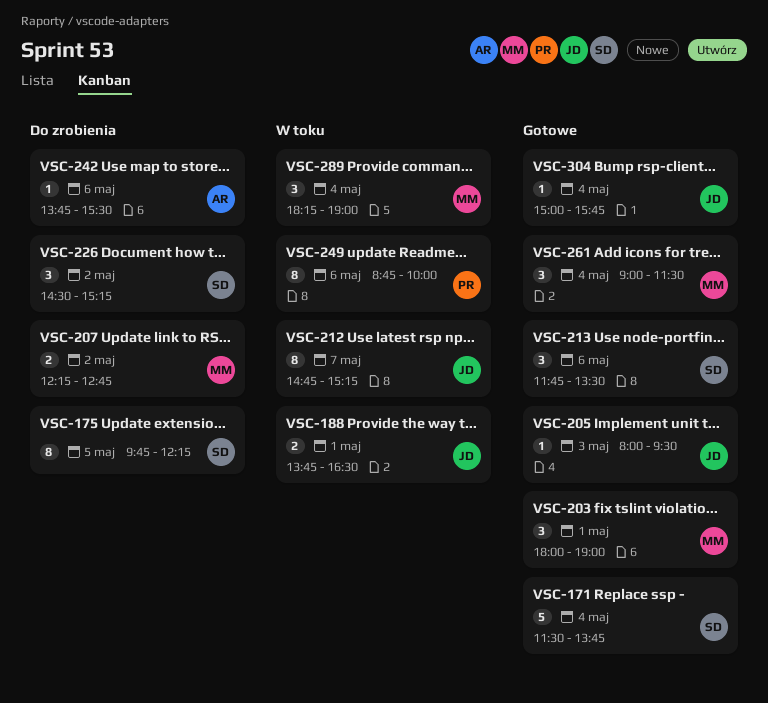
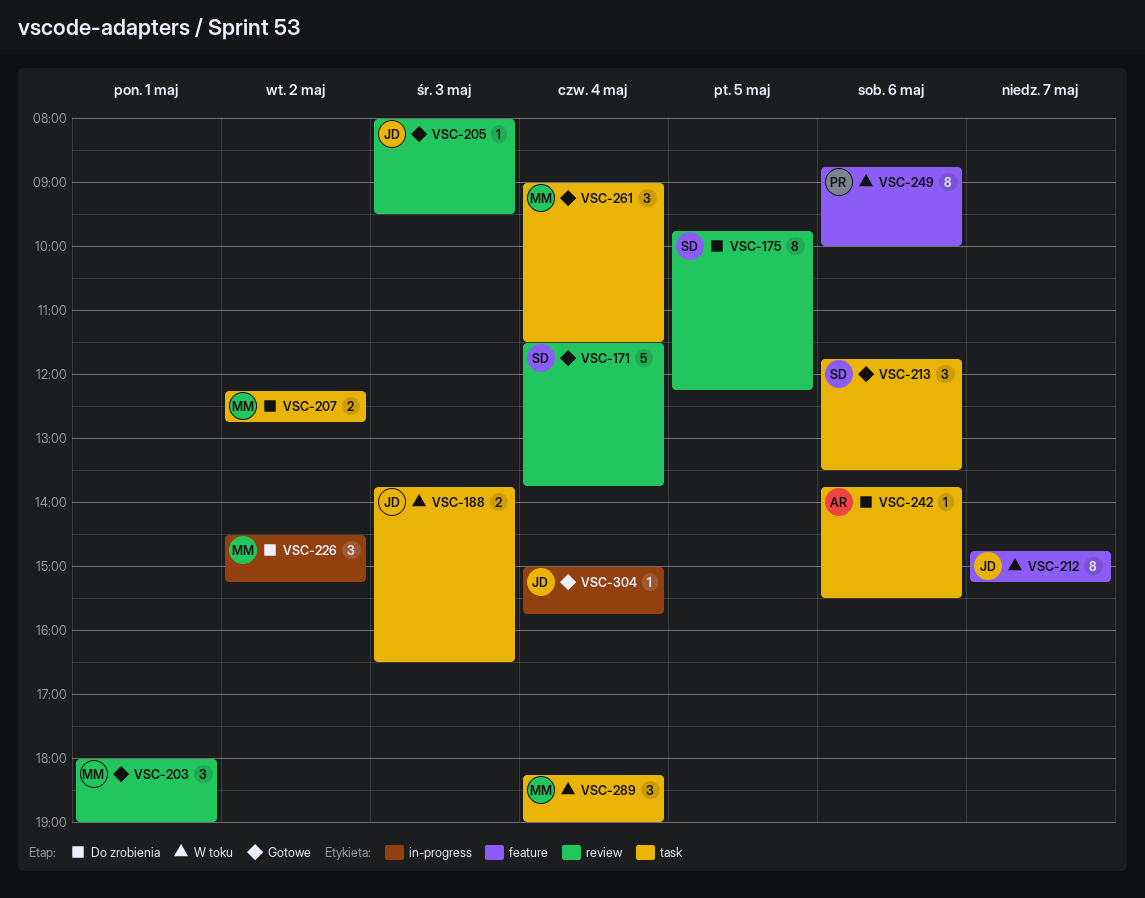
VSC-188, day: May 1 -> May 3
VSC-226, owner: SD -> MM

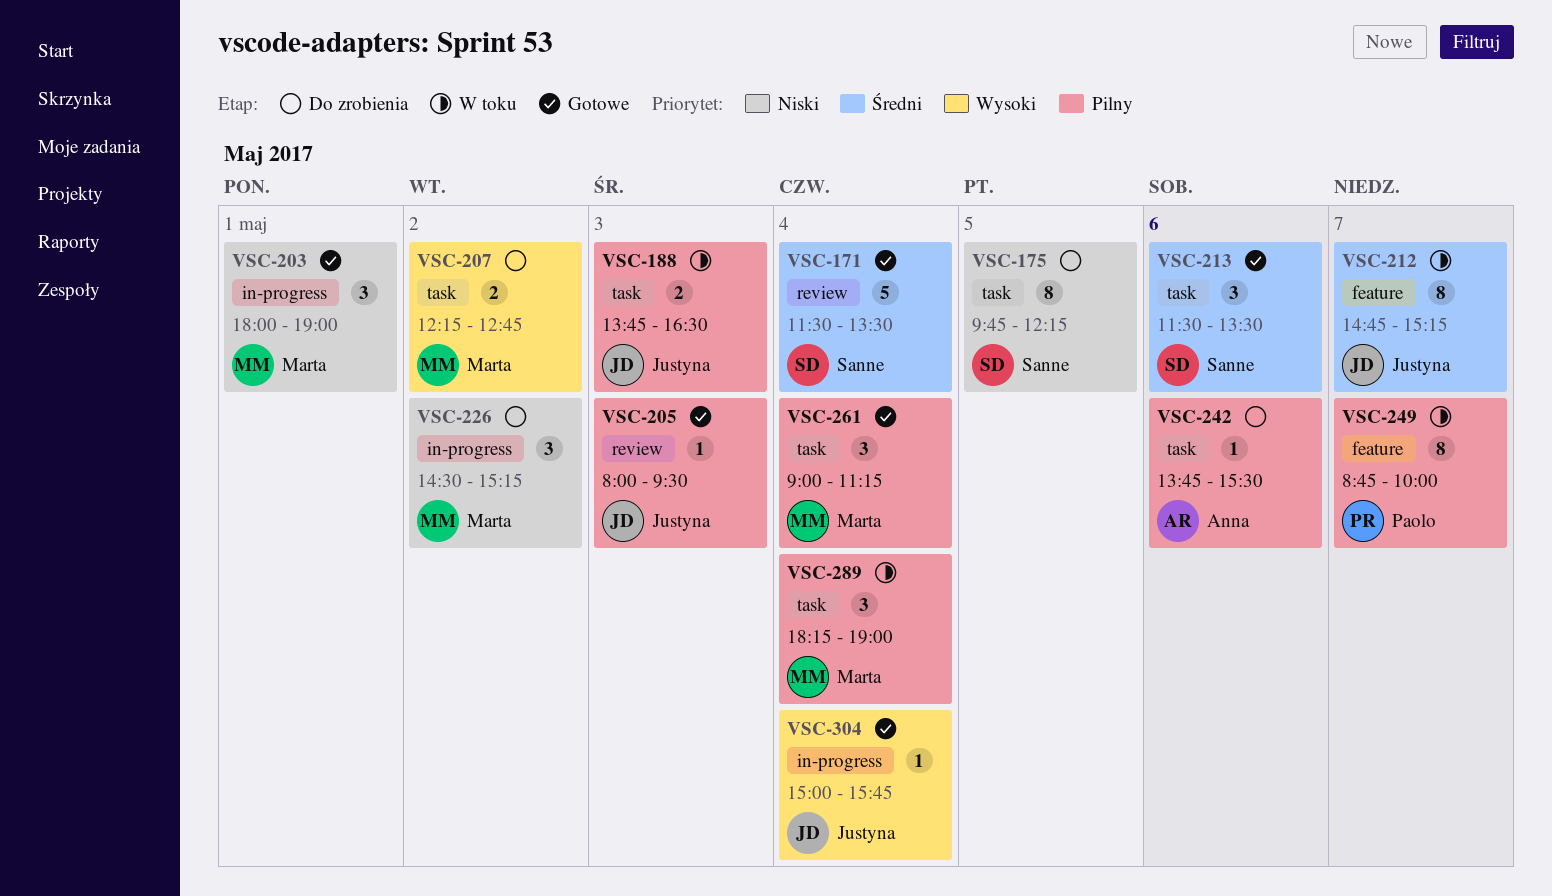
VSC-171, ends: 13:45 -> 13:30
VSC-175, label: review -> task
VSC-203, label: review -> in-progress
VSC-213, begins: 11:45 -> 11:30
VSC-249, day: May 6 -> May 7
VSC-261, ends: 11:30 -> 11:15

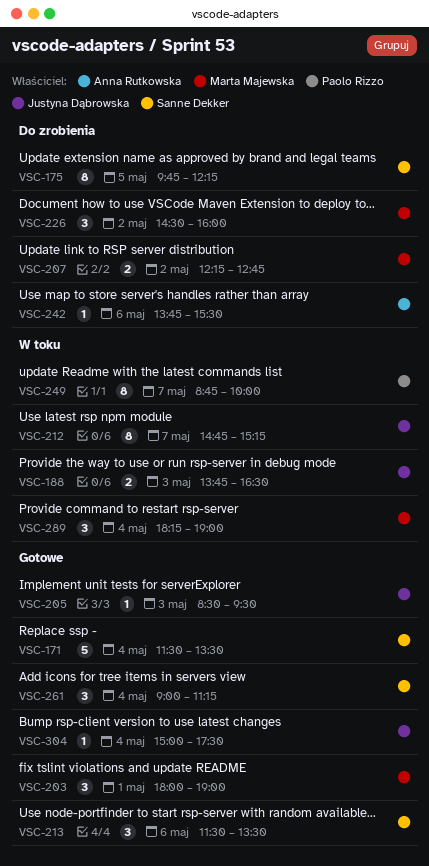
VSC-205, begins: 08:00 -> 08:30
VSC-226, ends: 15:15 -> 16:00
VSC-261, owner: Marta Majewska -> Sanne Dekker
VSC-304, ends: 15:45 -> 17:30

